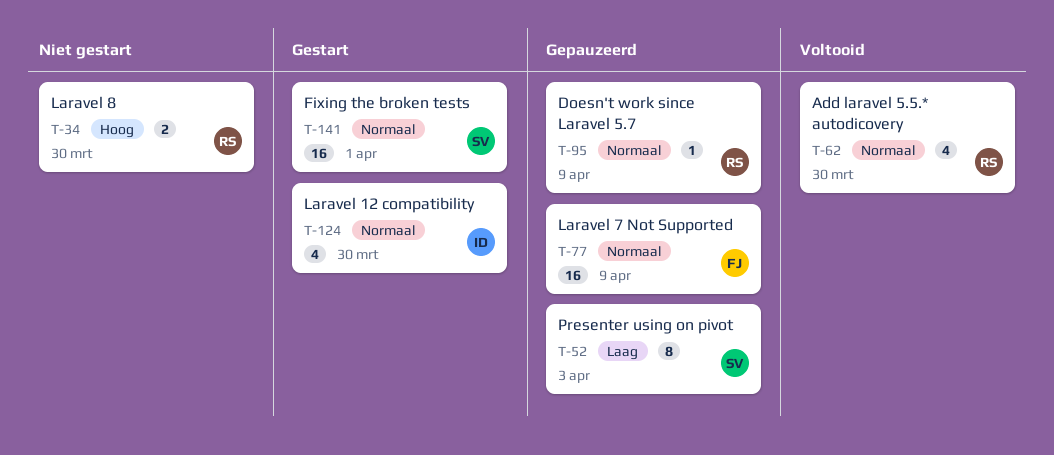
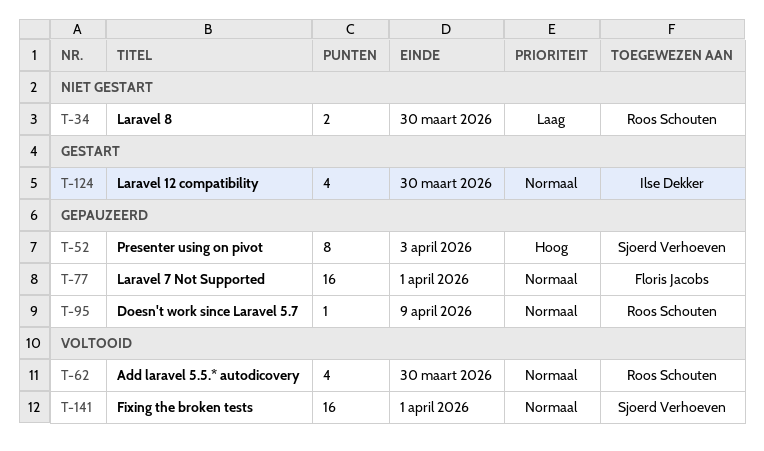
T-34, priority: Hoog -> Laag
T-52, priority: Laag -> Hoog
T-77, due: Apr 9 -> Apr 1
T-141, status: Gestart -> Voltooid

